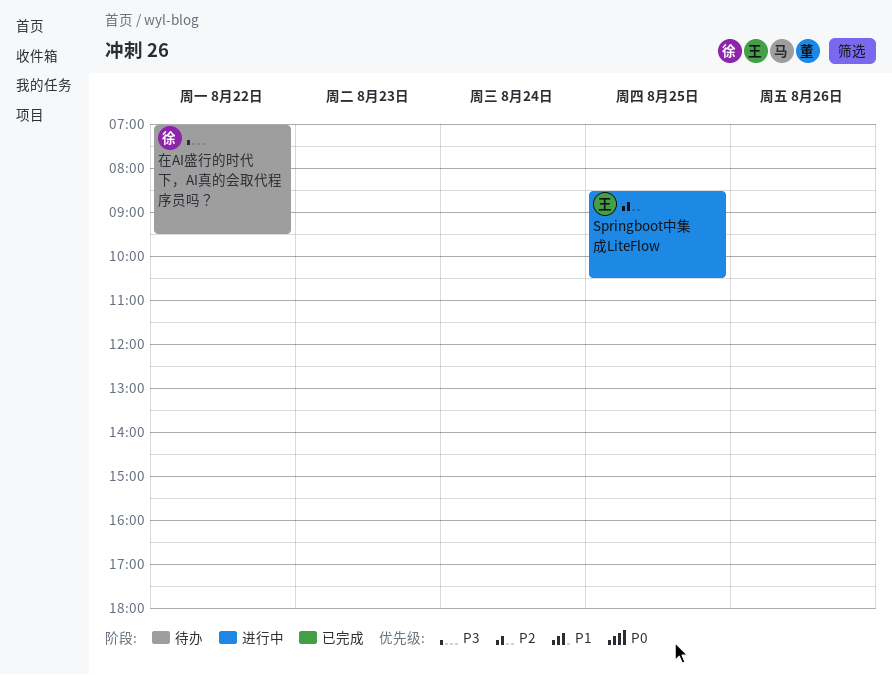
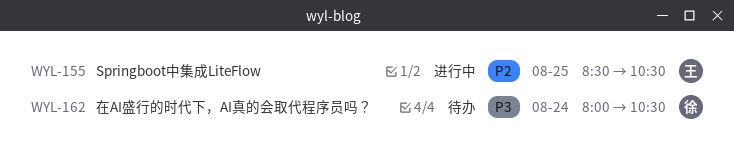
在AI盛行的时代下，AI真的会取代程序员吗？, day: Aug 22 -> Aug 24
在AI盛行的时代下，AI真的会取代程序员吗？, begins: 07:00 -> 08:00
在AI盛行的时代下，AI真的会取代程序员吗？, ends: 09:30 -> 10:30

